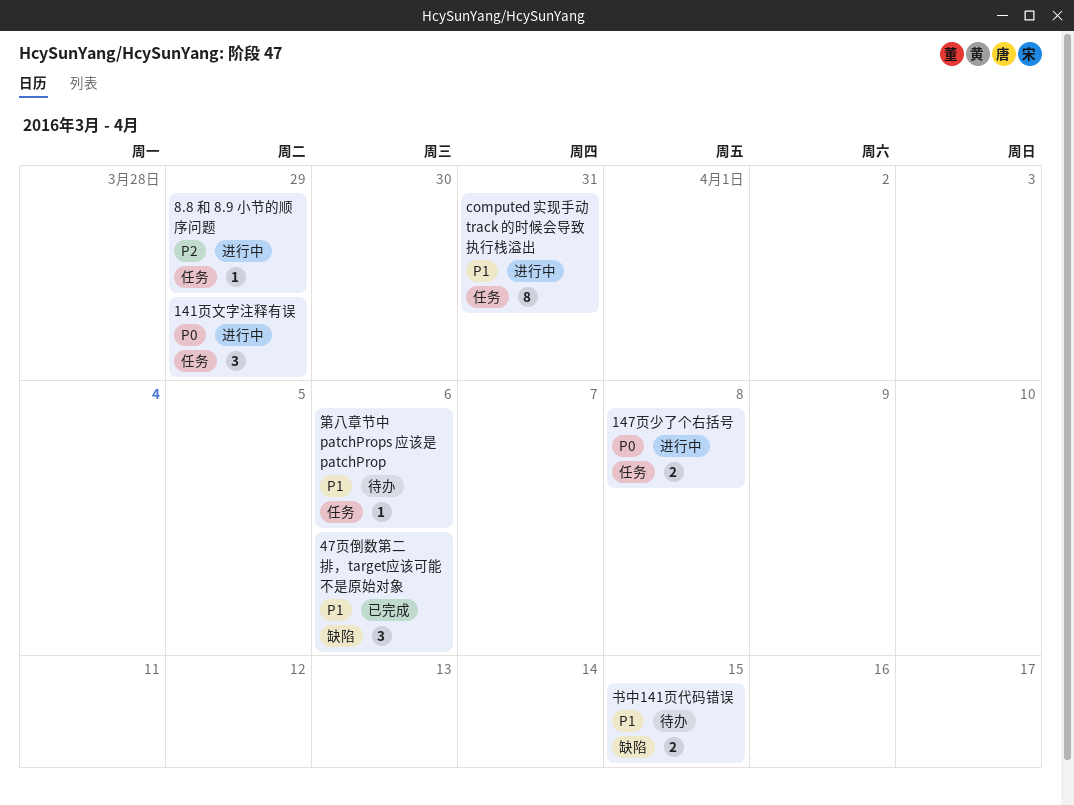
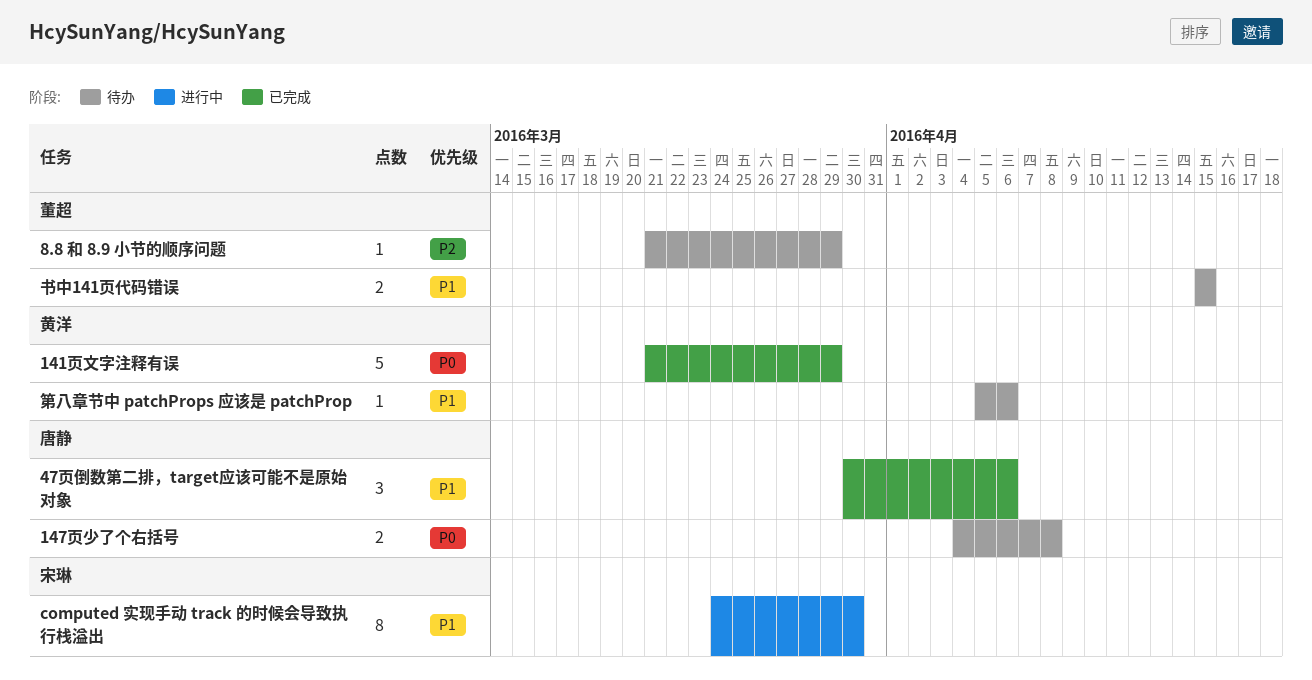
141页文字注释有误, status: 进行中 -> 已完成
141页文字注释有误, estimate: 3 -> 5
147页少了个右括号, status: 进行中 -> 待办
8.8 和 8.9 小节的顺序问题, status: 进行中 -> 待办
computed 实现手动 track 的时候会导致执行栈溢出, due: Mar 31 -> Mar 30

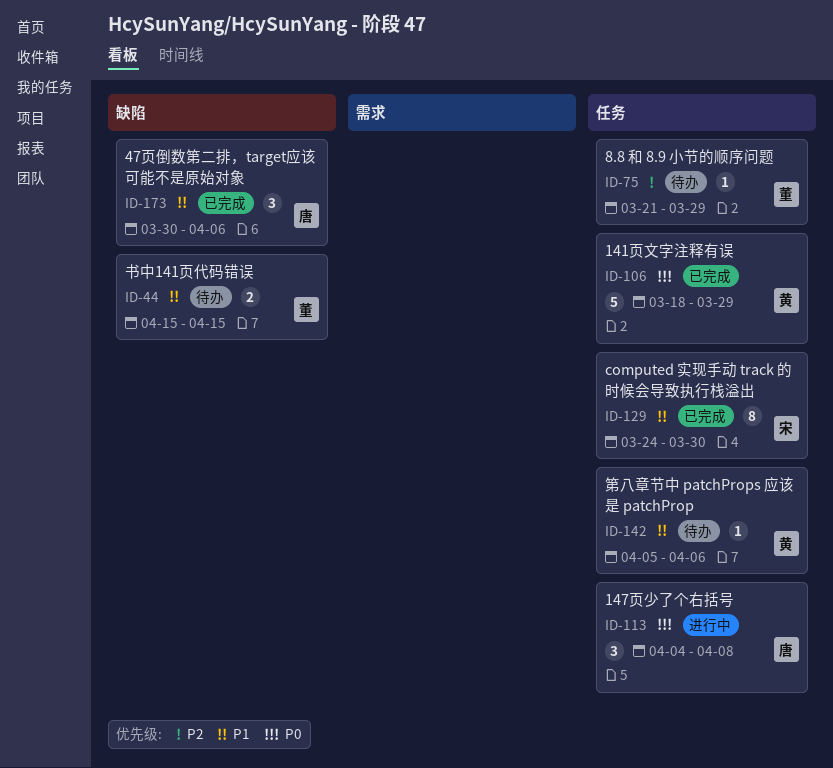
141页文字注释有误, start: Mar 21 -> Mar 18
147页少了个右括号, status: 待办 -> 进行中
147页少了个右括号, estimate: 2 -> 3
computed 实现手动 track 的时候会导致执行栈溢出, status: 进行中 -> 已完成

